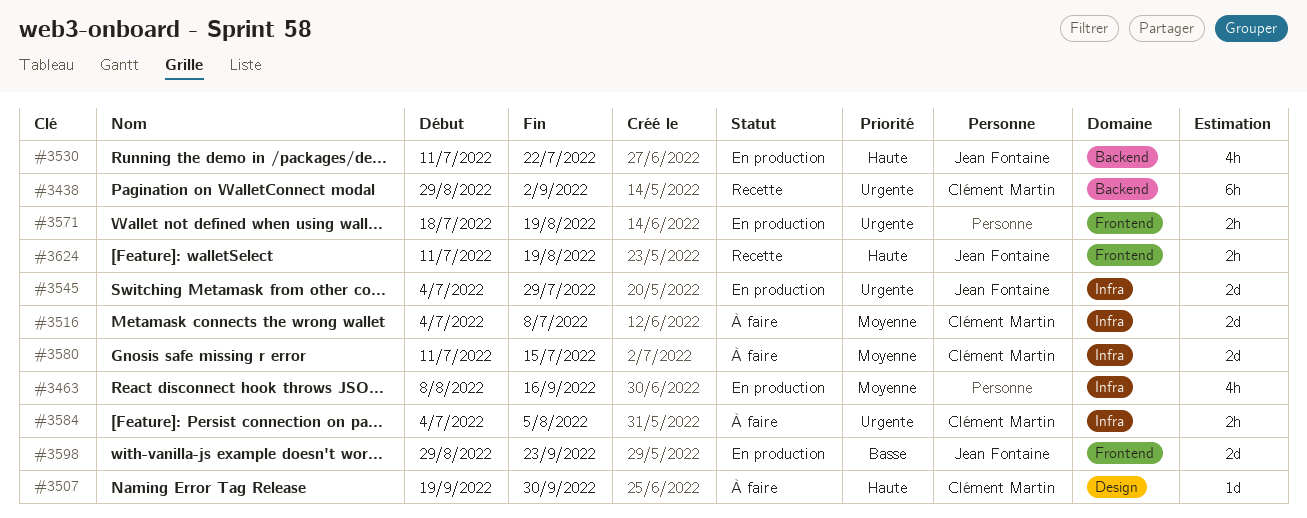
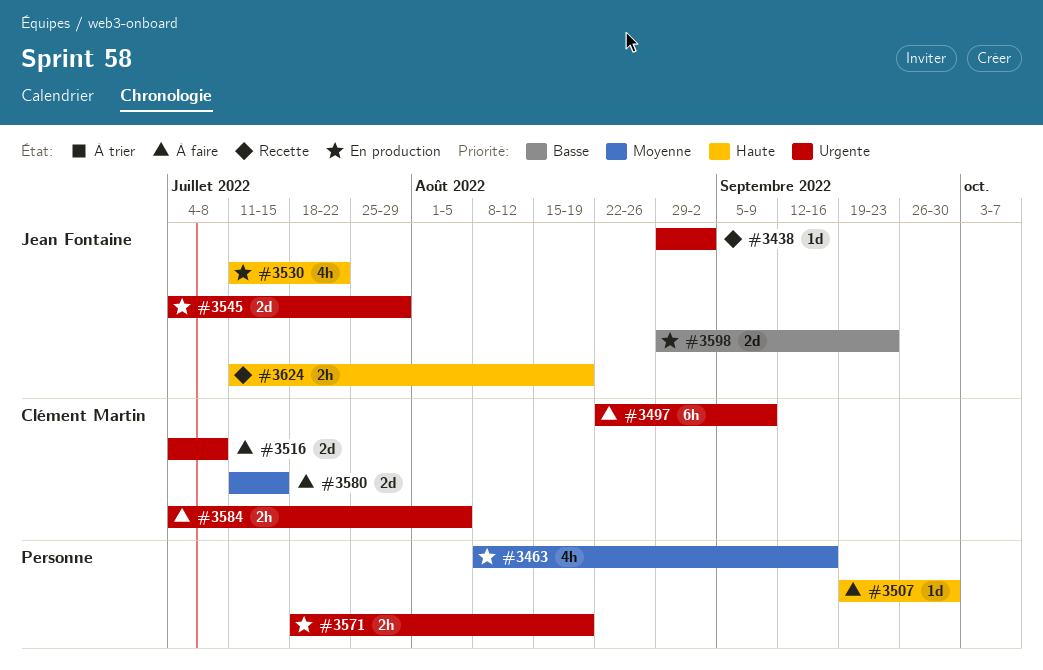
#3438, owner: Clément Martin -> Jean Fontaine
#3438, estimate: 6h -> 1d
#3497: none -> present
#3507, owner: Clément Martin -> none
#3516, priority: Moyenne -> Urgente

